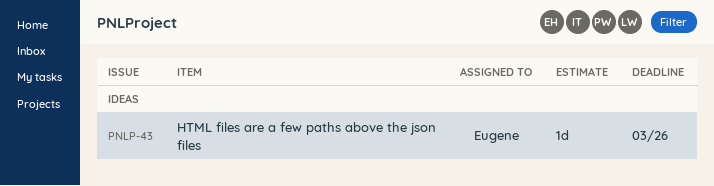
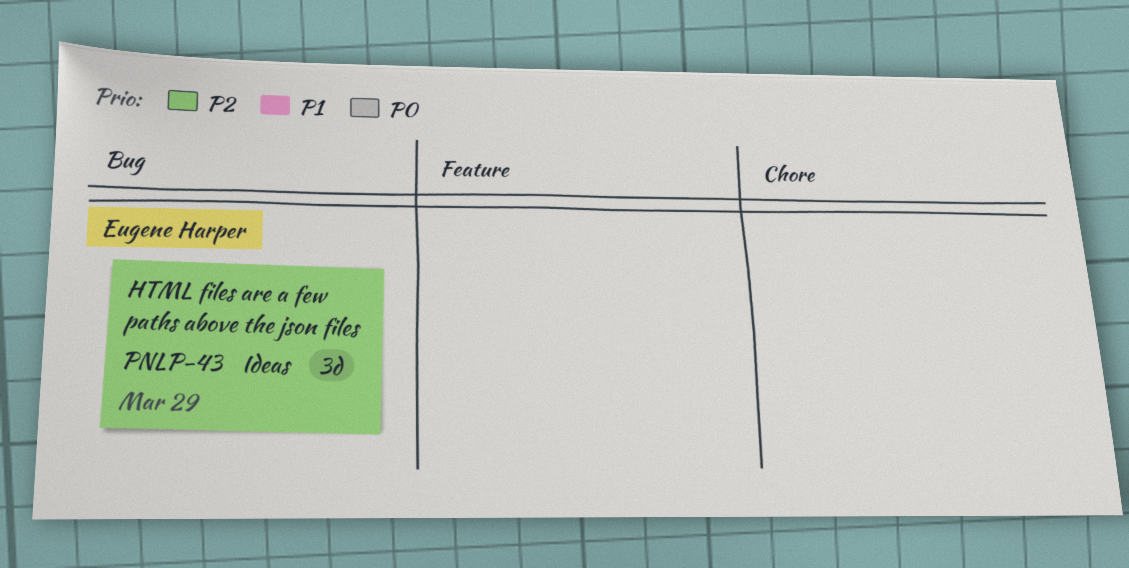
PNLP-43, estimate: 1d -> 3d
PNLP-43, due: Mar 26 -> Mar 29

